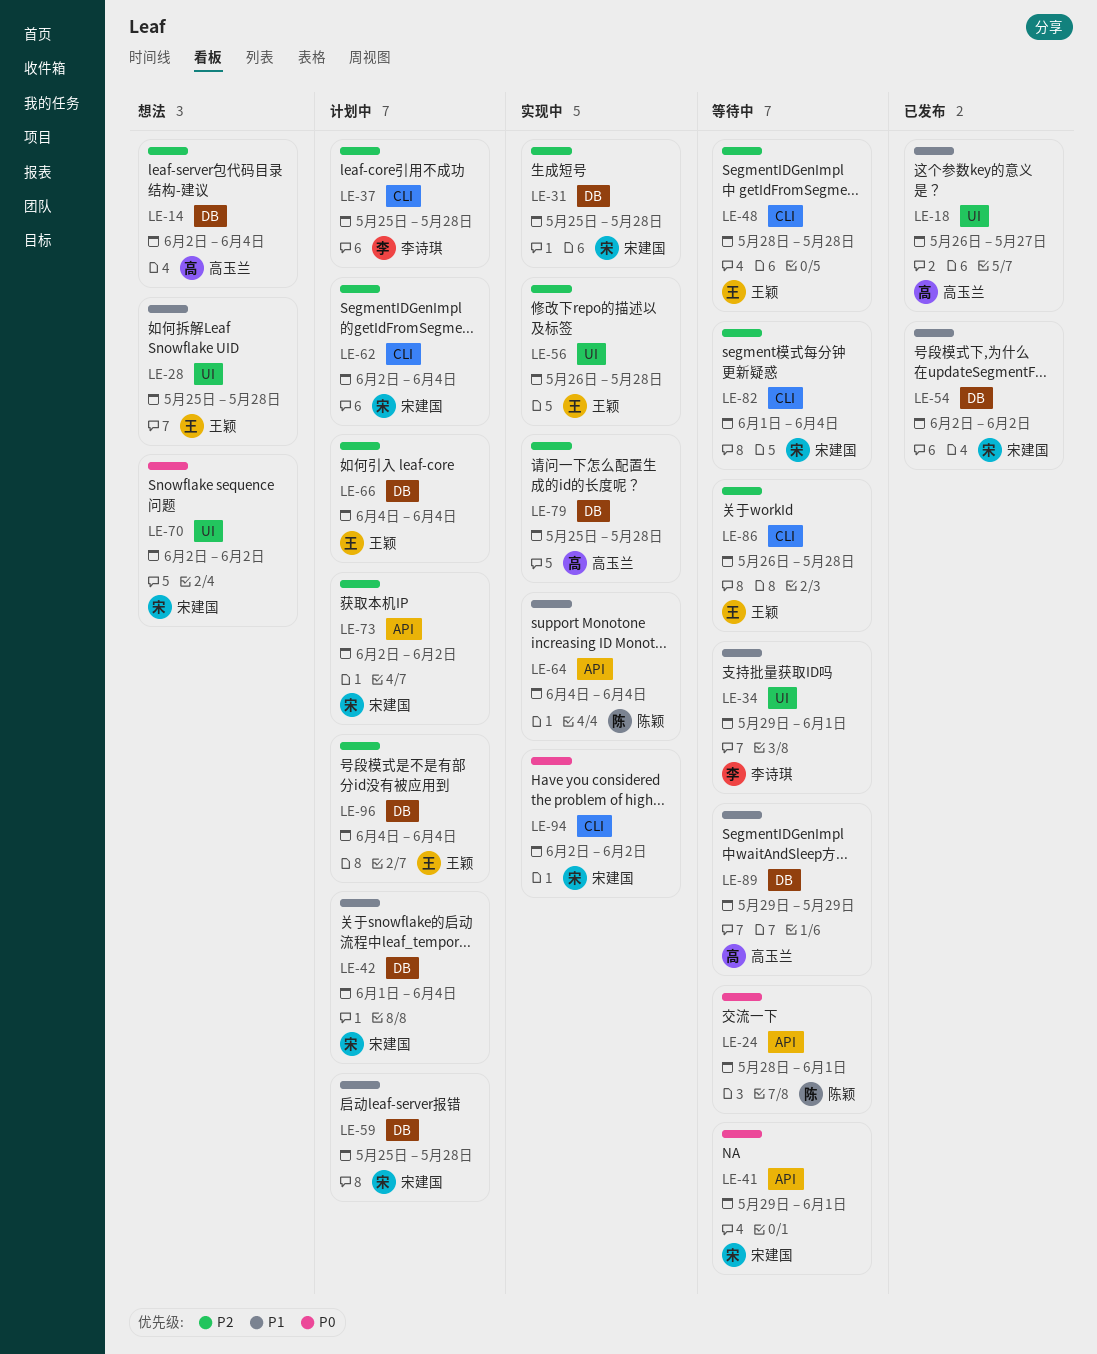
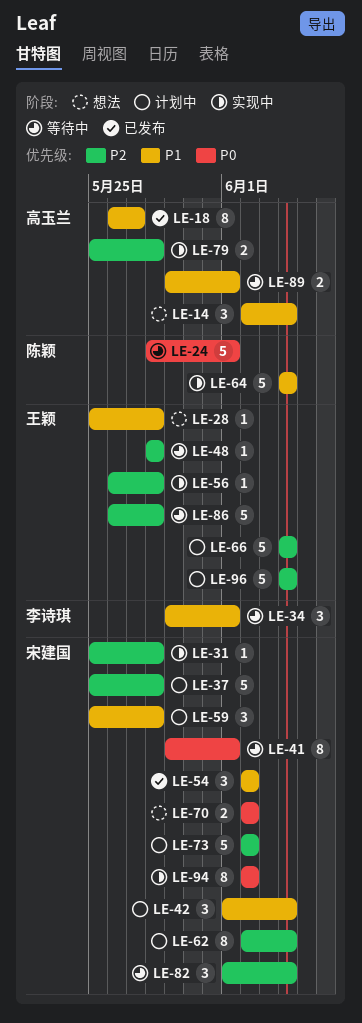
LE-14, priority: P2 -> P1
LE-37, owner: 李诗琪 -> 宋建国
LE-89, due: May 29 -> Jun 1

